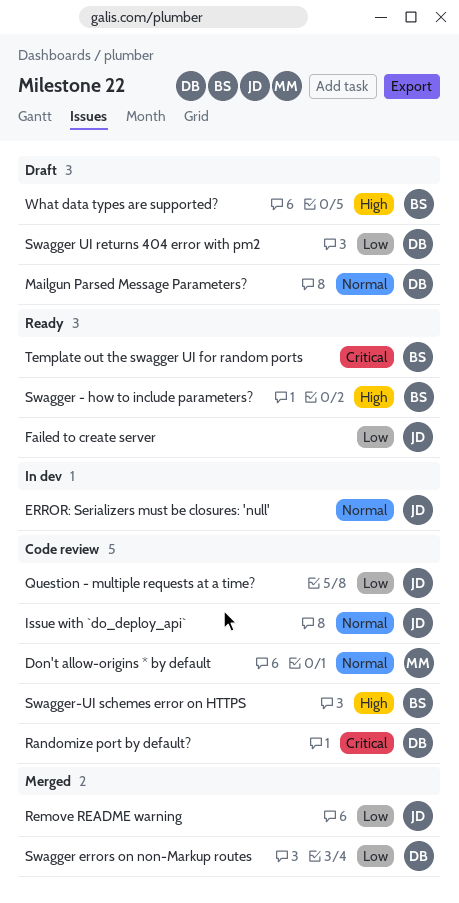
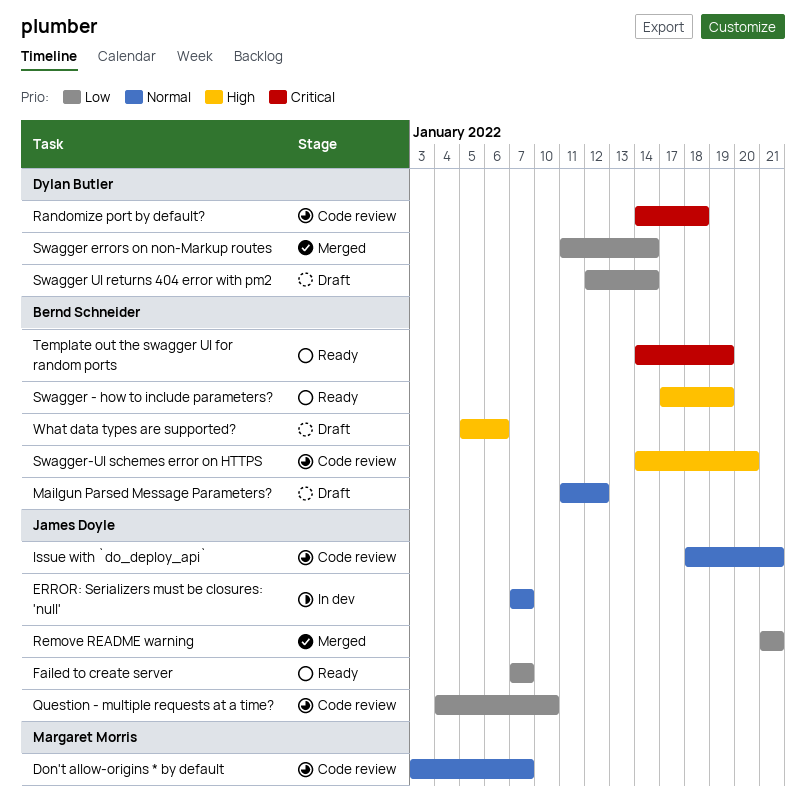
Mailgun Parsed Message Parameters?, owner: Dylan Butler -> Bernd Schneider

